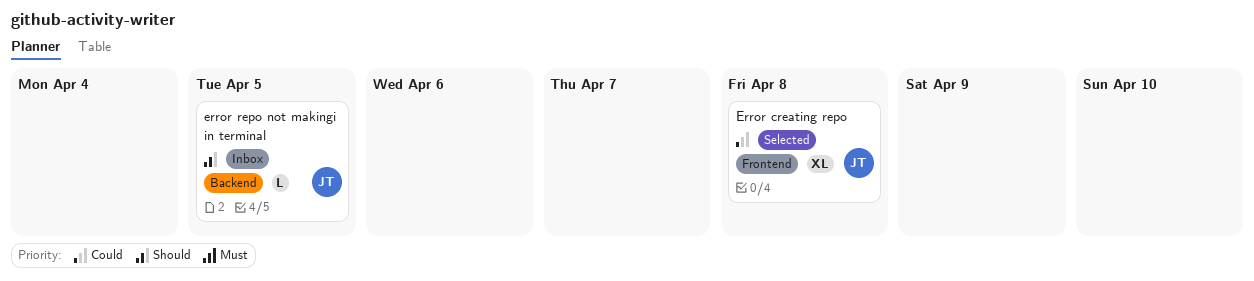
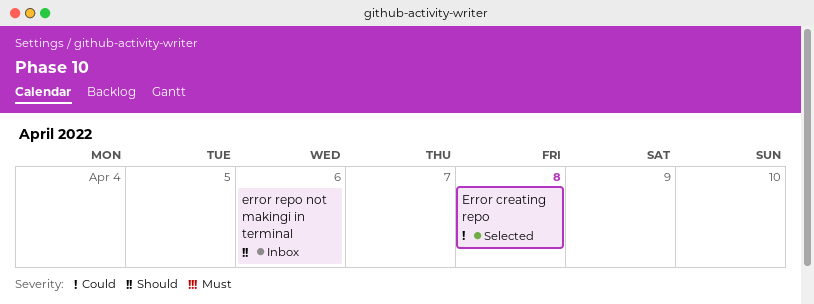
error repo not makingi in terminal, due: Apr 5 -> Apr 6

